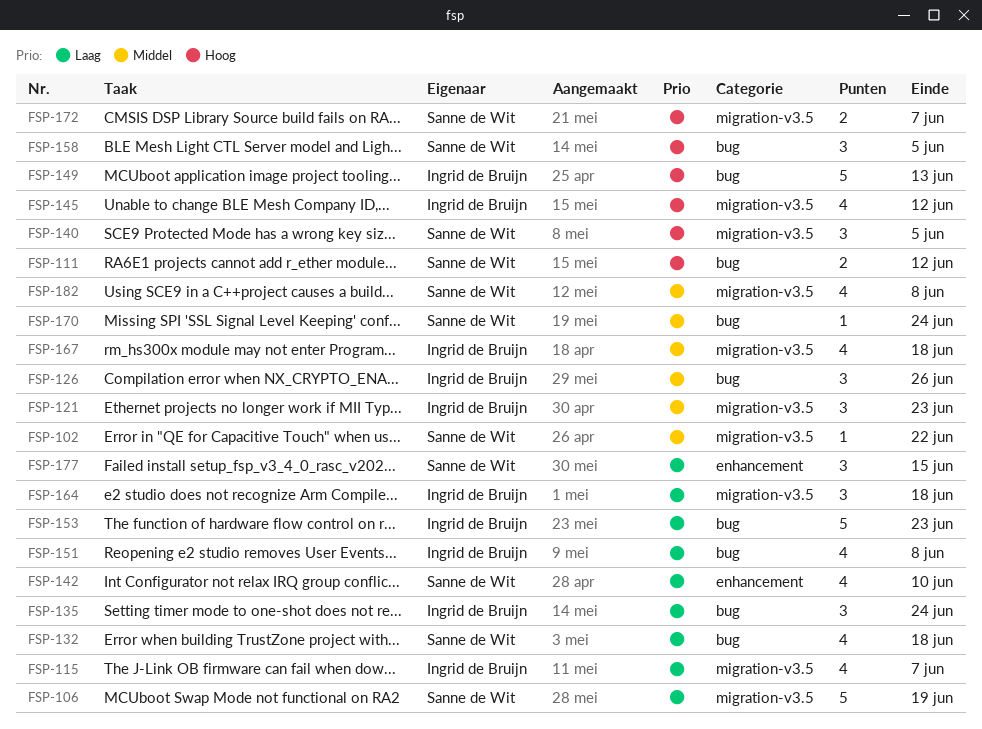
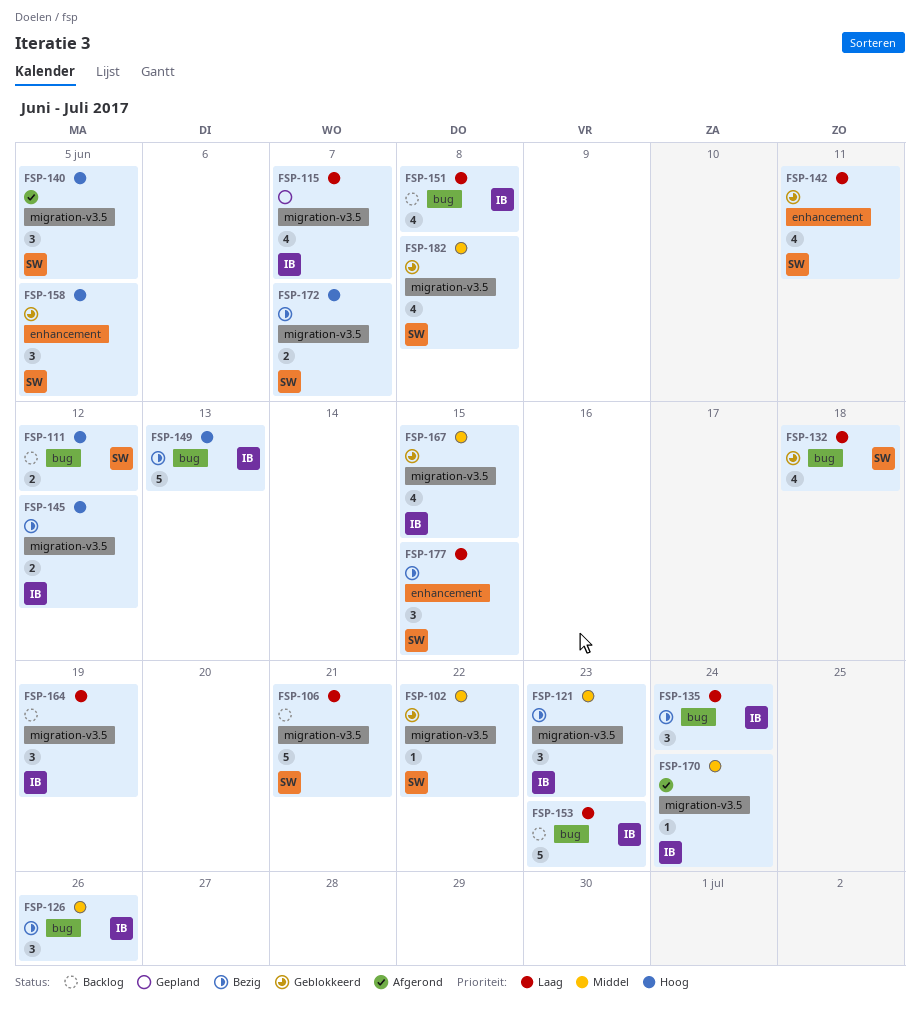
FSP-106, due: Jun 19 -> Jun 21
FSP-142, due: Jun 10 -> Jun 11
FSP-145, estimate: 4 -> 2
FSP-158, label: bug -> enhancement
FSP-164, due: Jun 18 -> Jun 19
FSP-167, due: Jun 18 -> Jun 15
FSP-170, owner: Sanne de Wit -> Ingrid de Bruijn
FSP-170, label: bug -> migration-v3.5

